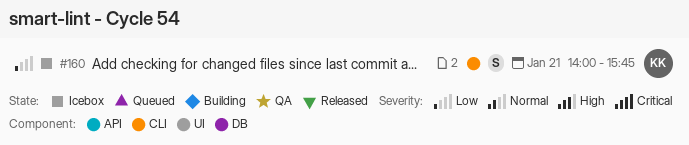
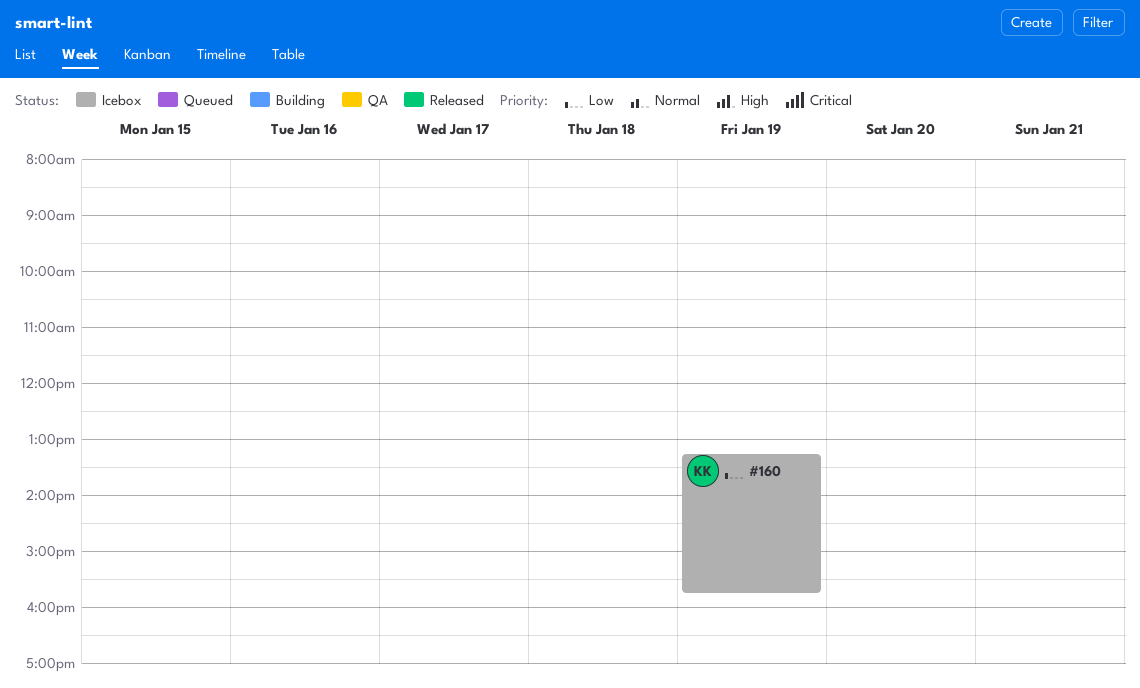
#160, day: Jan 21 -> Jan 19
#160, begins: 14:00 -> 13:15

